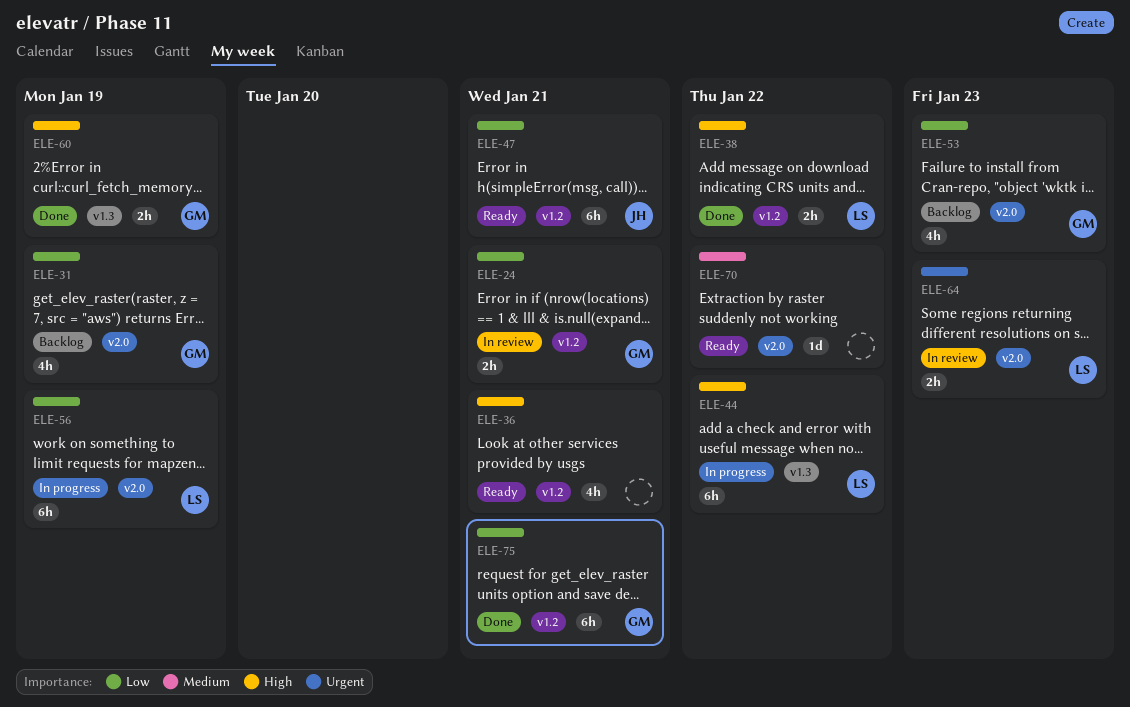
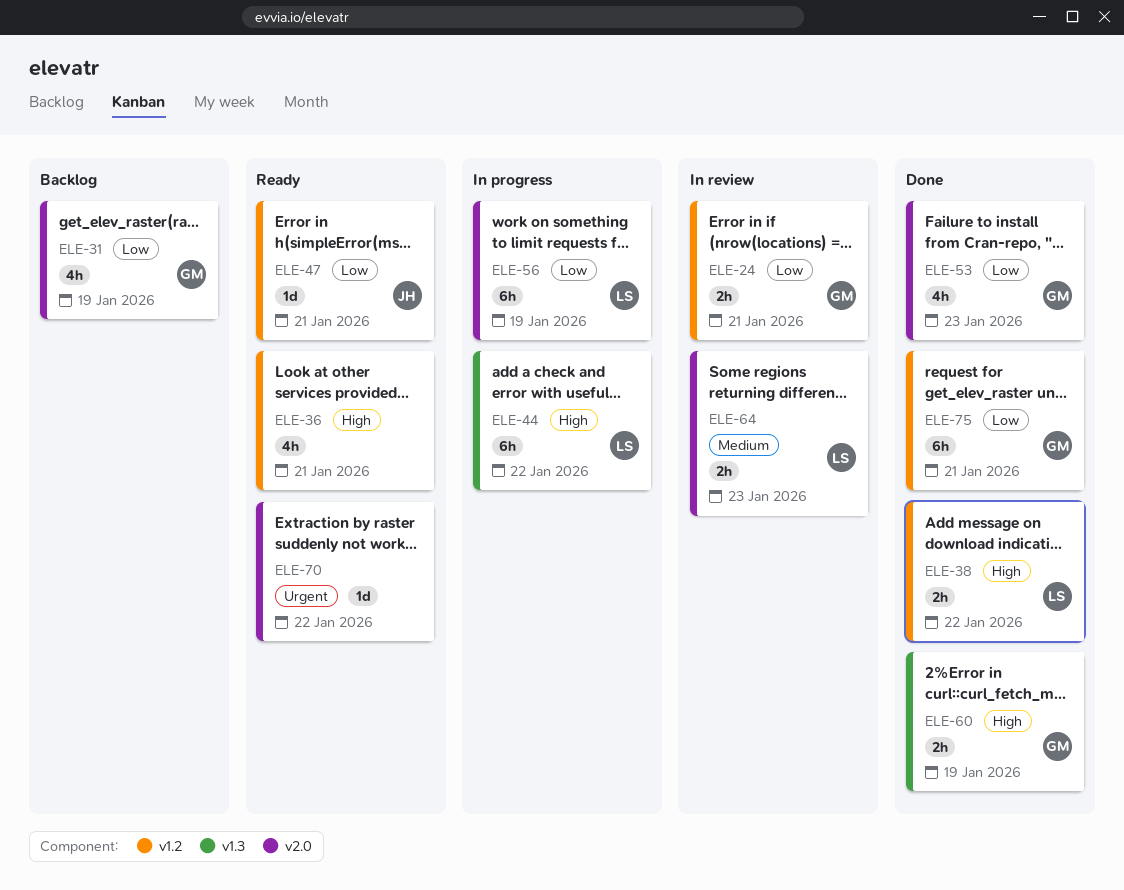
ELE-47, estimate: 6h -> 1d
ELE-53, status: Backlog -> Done
ELE-64, priority: Urgent -> Medium
ELE-70, priority: Medium -> Urgent

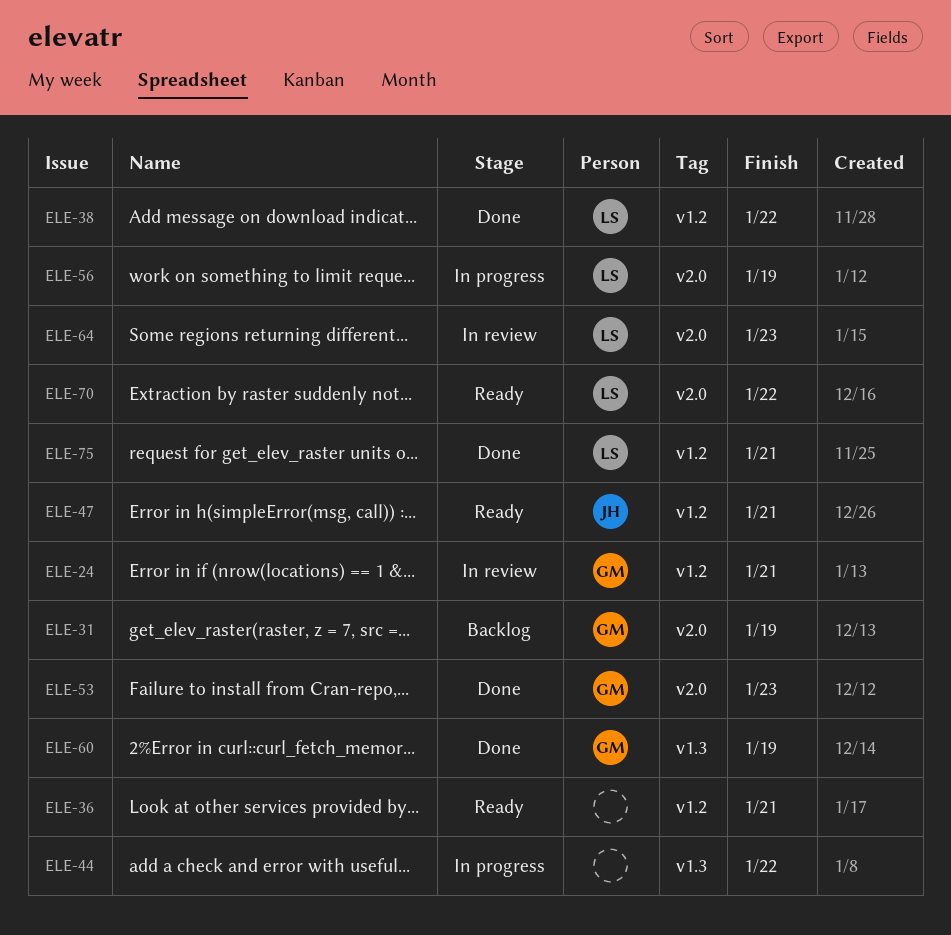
ELE-44, owner: LS -> none
ELE-70, owner: none -> LS
ELE-75, owner: GM -> LS

